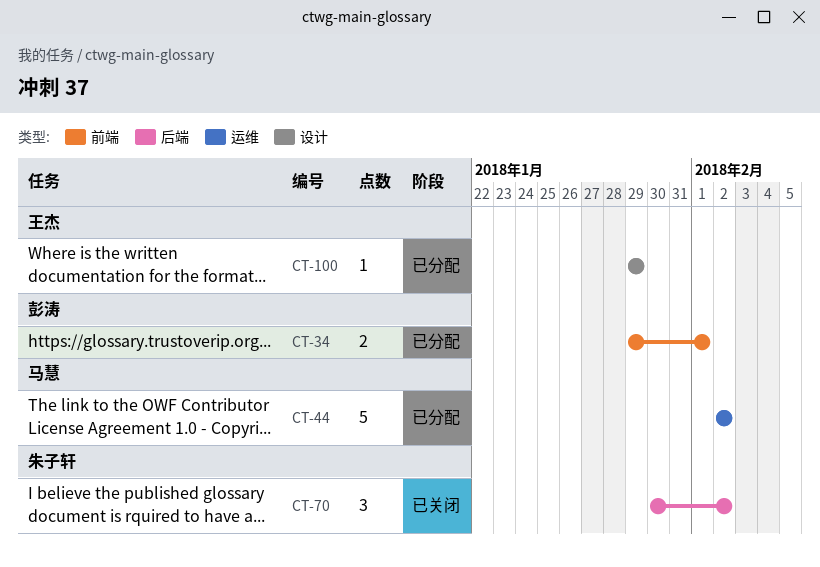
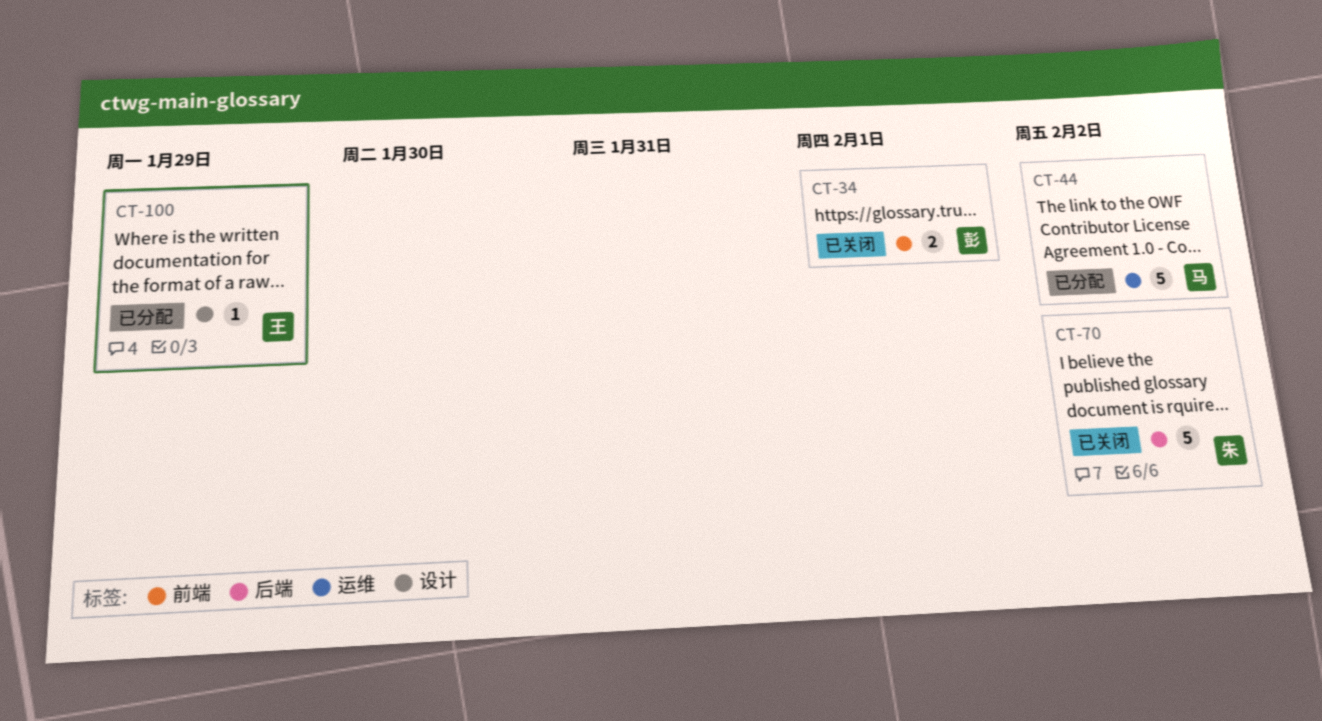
CT-34, status: 已分配 -> 已关闭
CT-70, estimate: 3 -> 5

